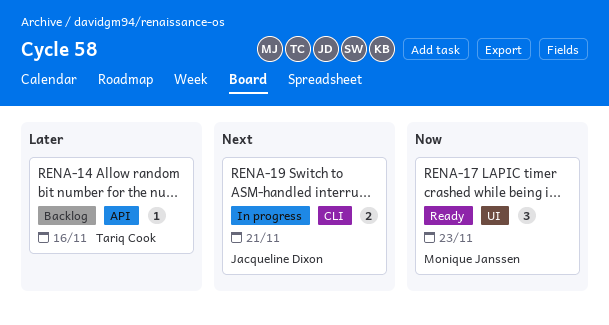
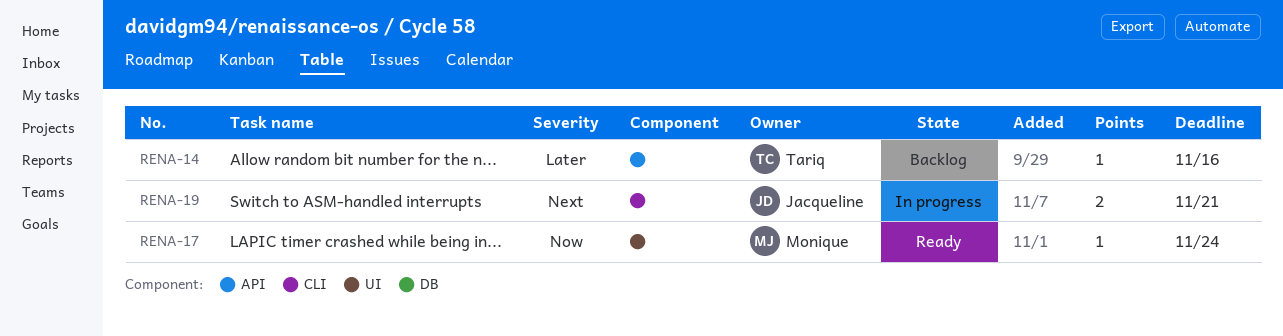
RENA-17, estimate: 3 -> 1
RENA-17, due: Nov 23 -> Nov 24

